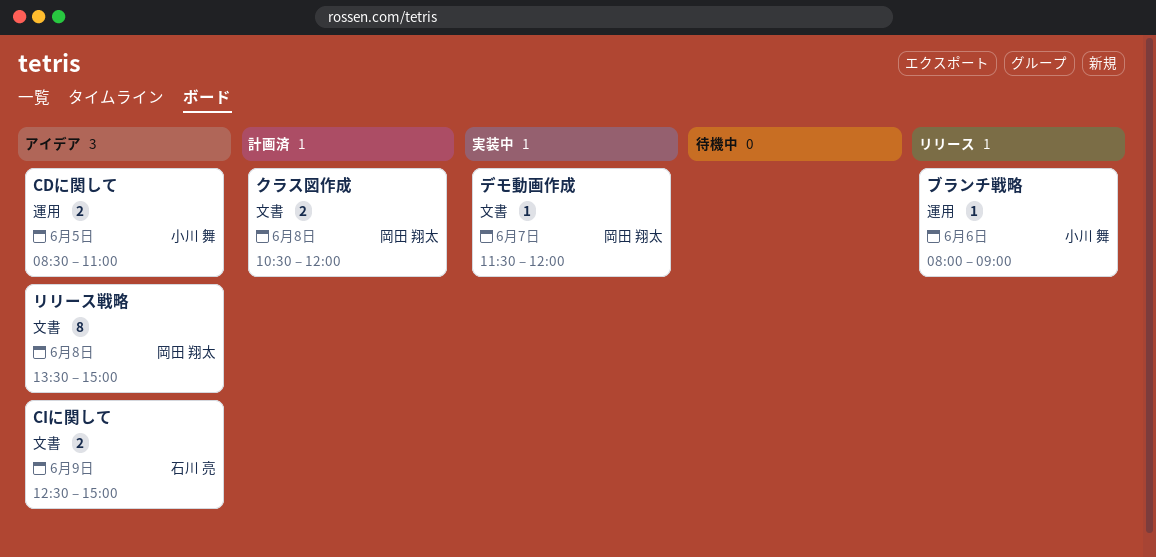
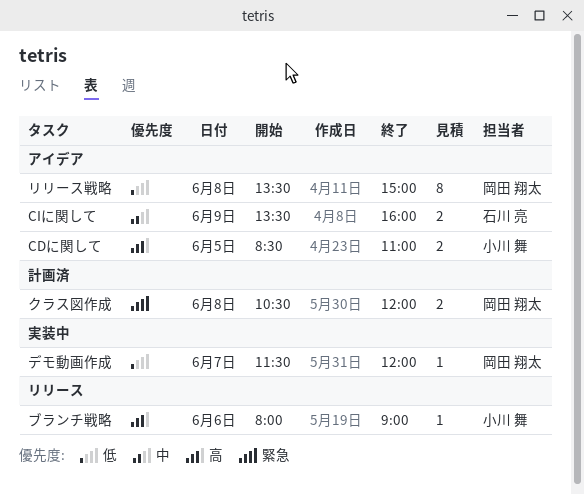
CIに関して, begins: 12:30 -> 13:30
CIに関して, ends: 15:00 -> 16:00

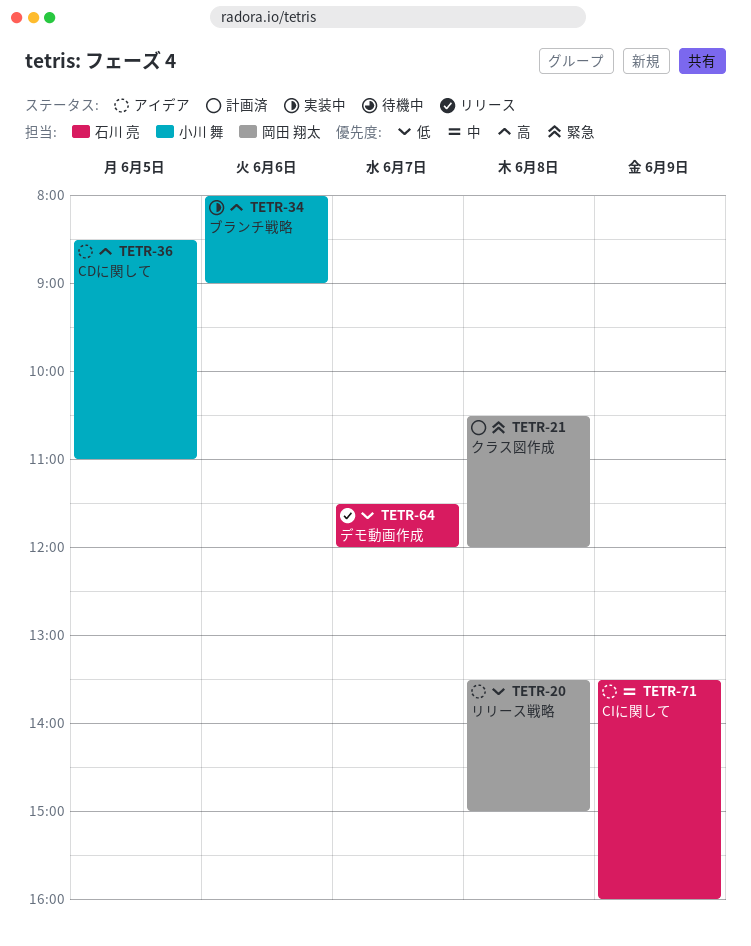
デモ動画作成, status: 実装中 -> リリース
デモ動画作成, owner: 岡田 翔太 -> 石川 亮
ブランチ戦略, status: リリース -> 実装中

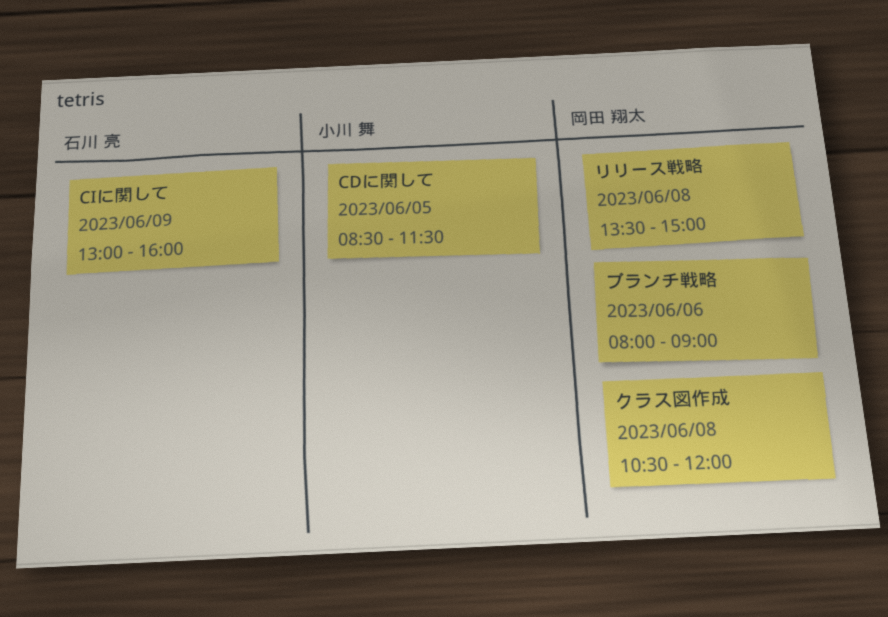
CDに関して, ends: 11:00 -> 11:30
CIに関して, begins: 13:30 -> 13:00
デモ動画作成: present -> none
ブランチ戦略, owner: 小川 舞 -> 岡田 翔太

